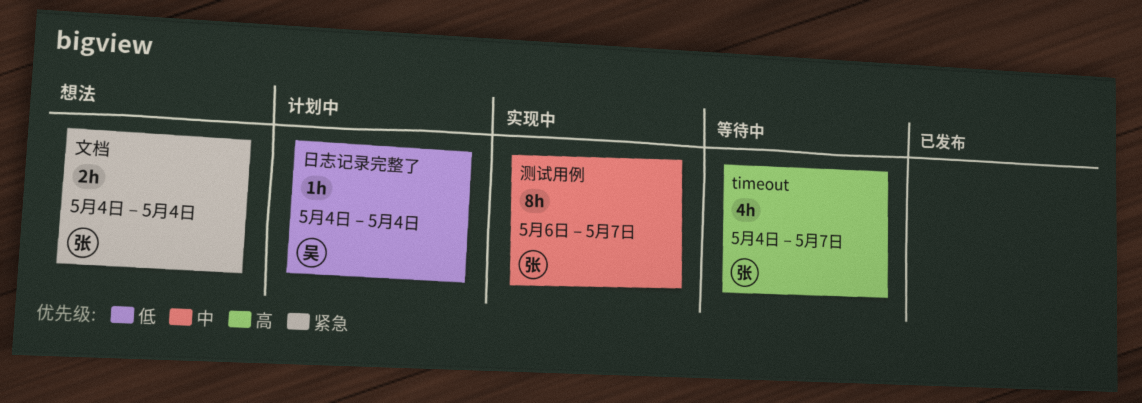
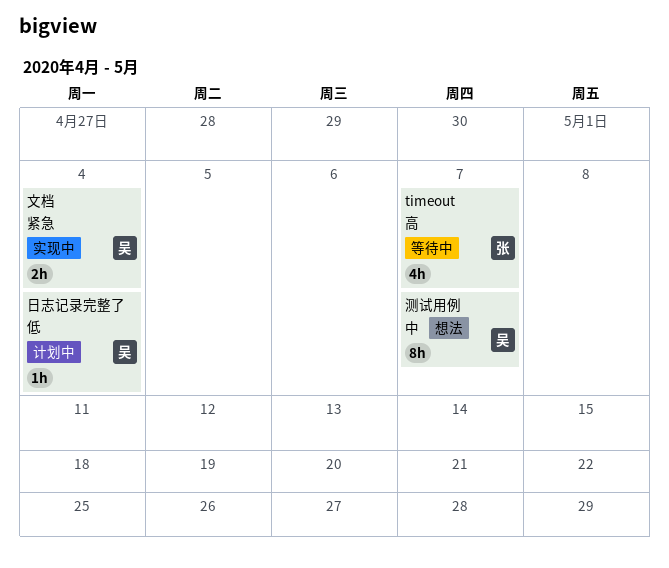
文档, status: 想法 -> 实现中
文档, owner: 张 -> 吴
测试用例, status: 实现中 -> 想法
测试用例, owner: 张 -> 吴

